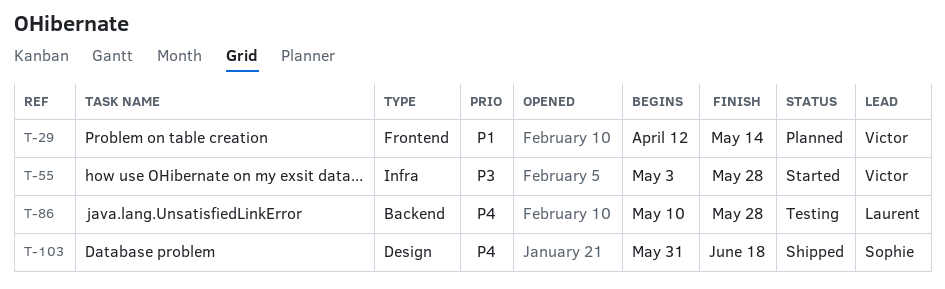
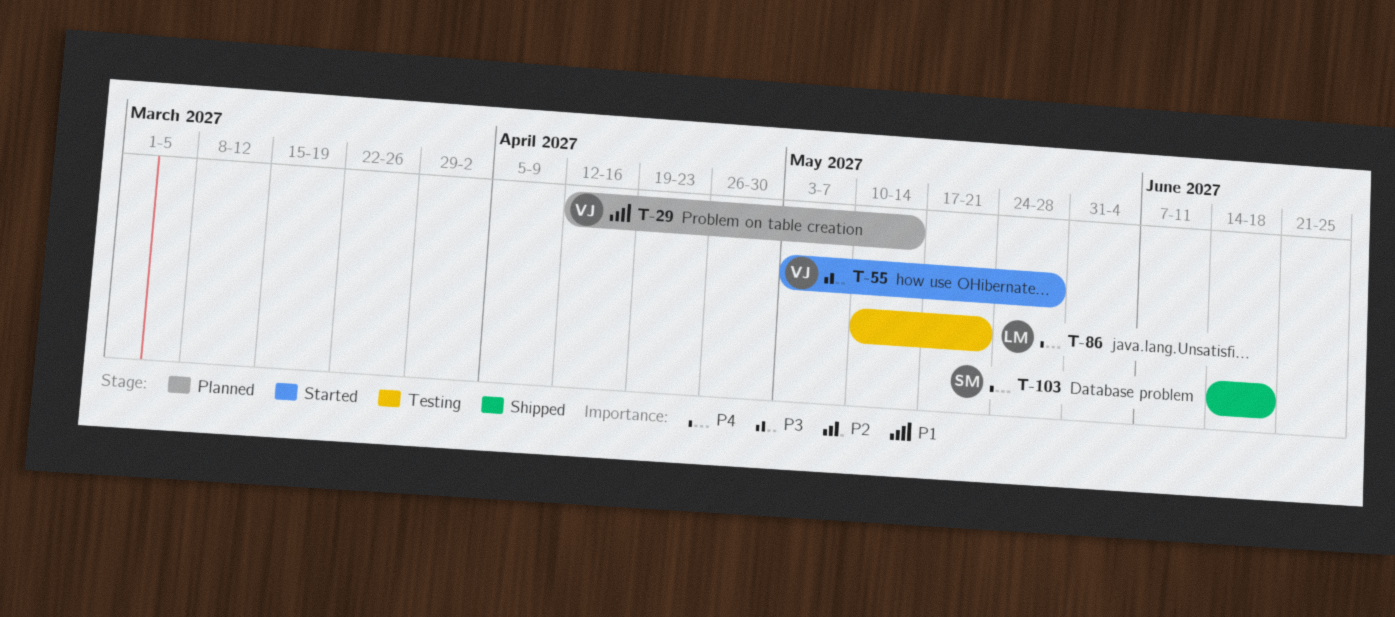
T-86, due: May 28 -> May 21
T-103, start: May 31 -> Jun 14

